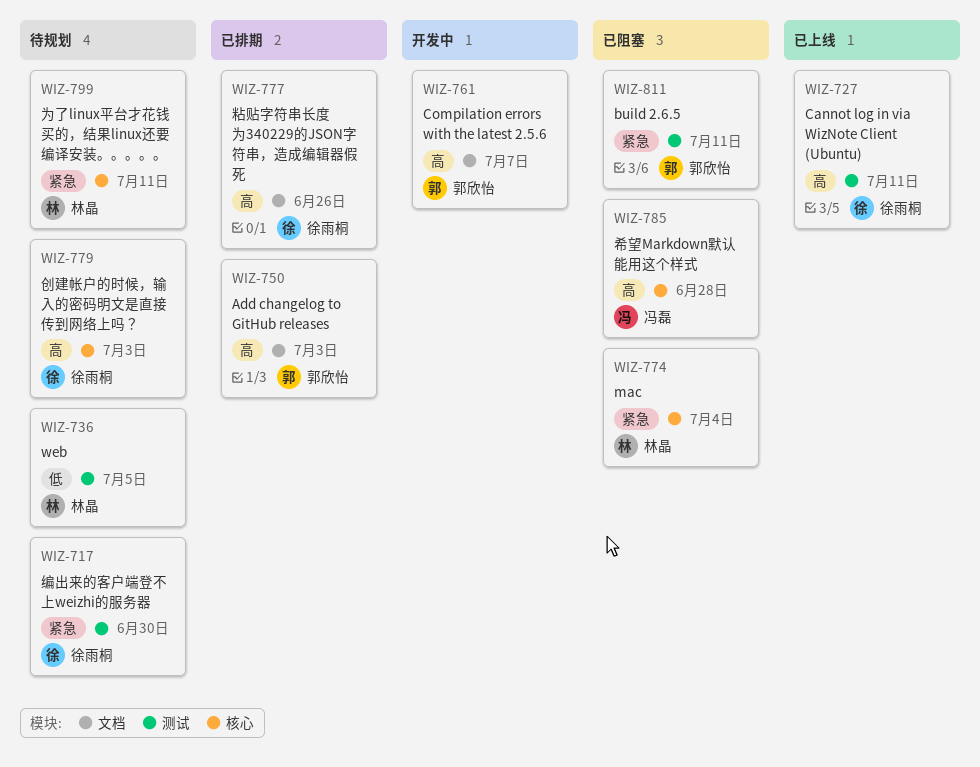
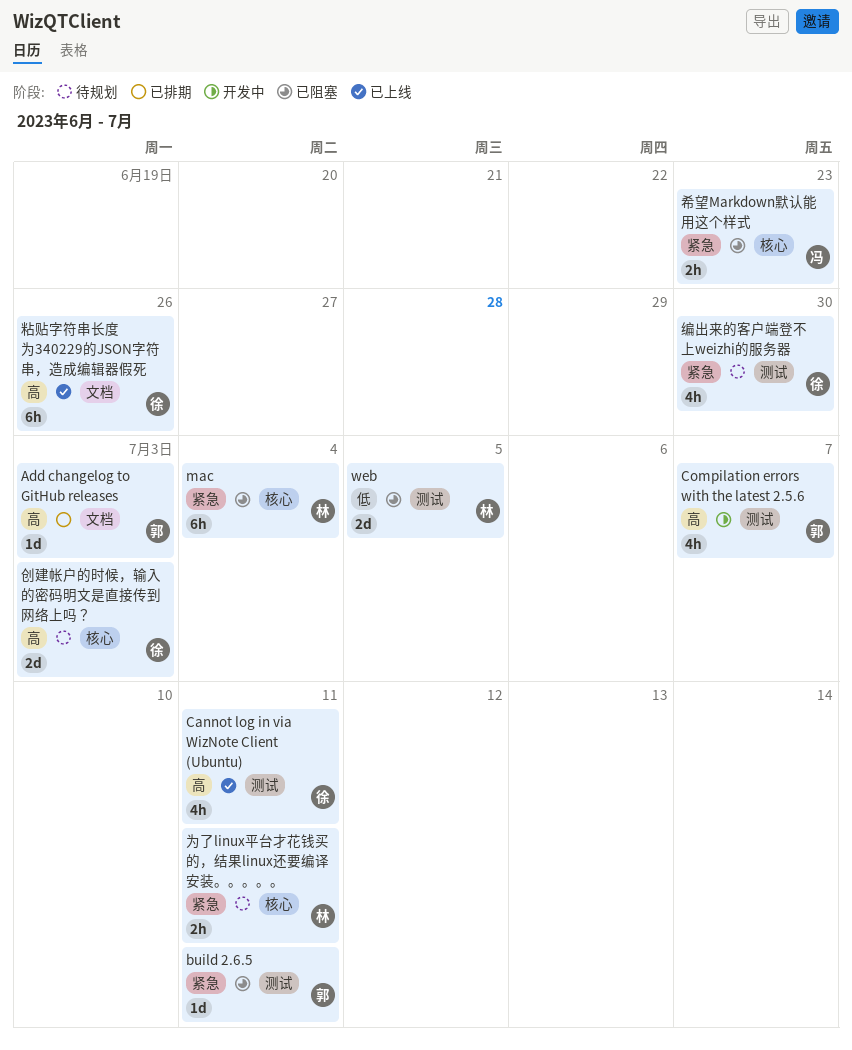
Compilation errors with the latest 2.5.6, label: 文档 -> 测试
web, status: 待规划 -> 已阻塞
希望Markdown默认能用这个样式, priority: 高 -> 紧急
希望Markdown默认能用这个样式, due: Jun 28 -> Jun 23
粘贴字符串长度为340229的JSON字符串，造成编辑器假死, status: 已排期 -> 已上线

